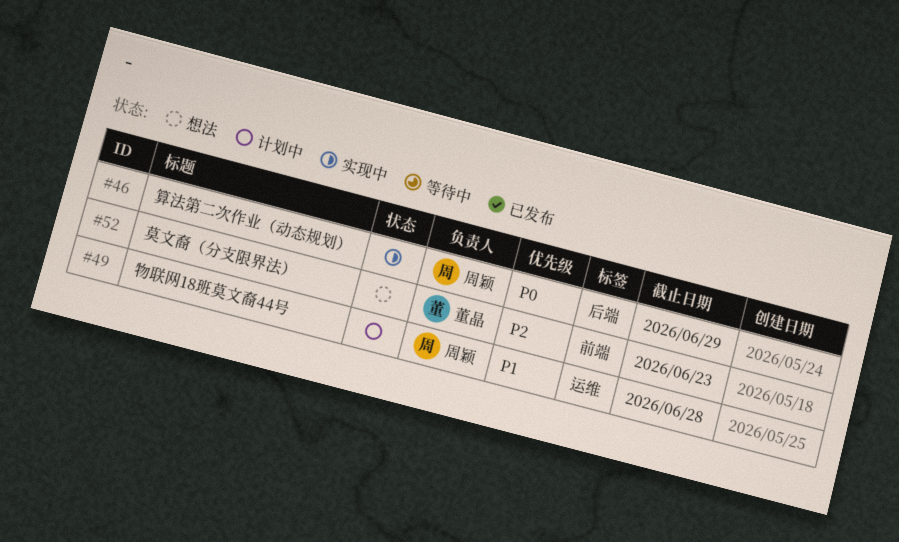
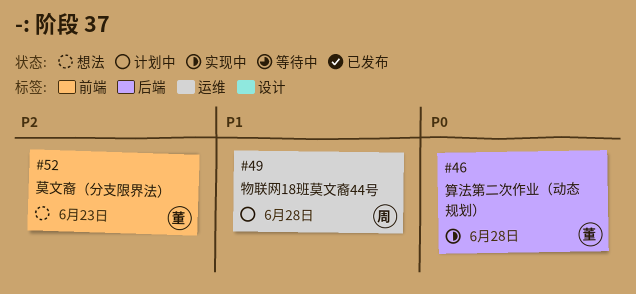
#46, owner: 周颖 -> 董晶
#46, due: Jun 29 -> Jun 28

